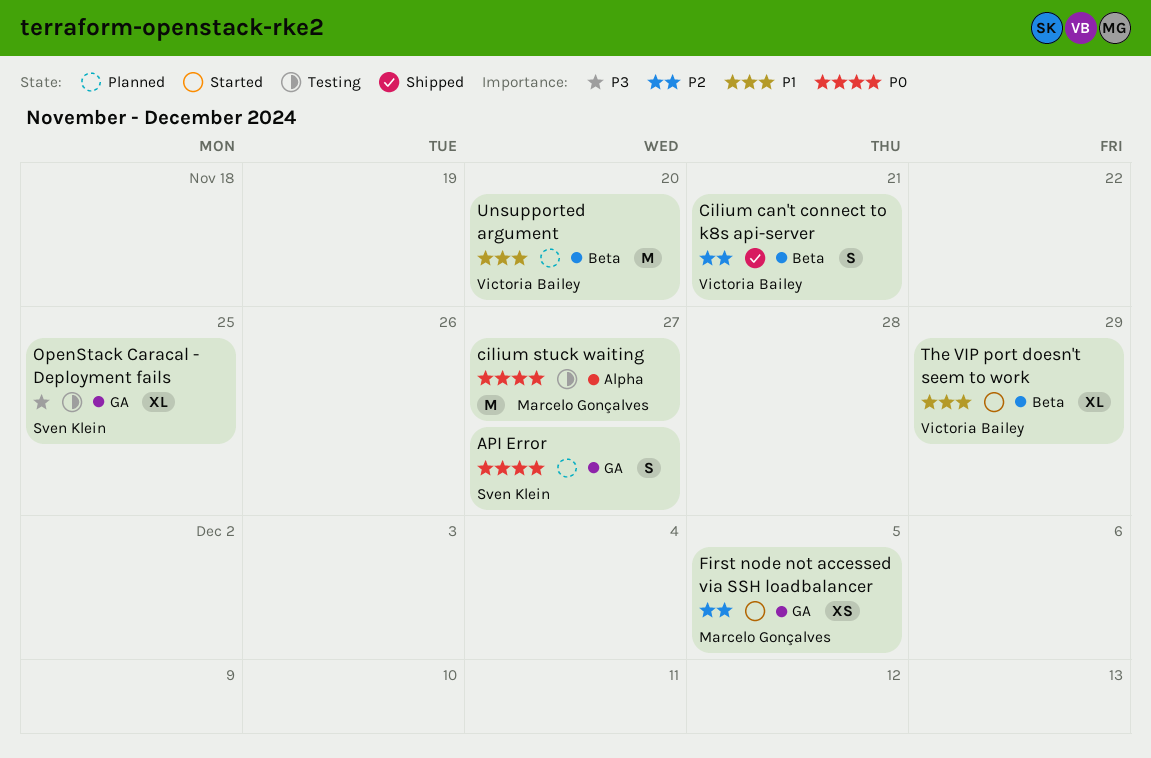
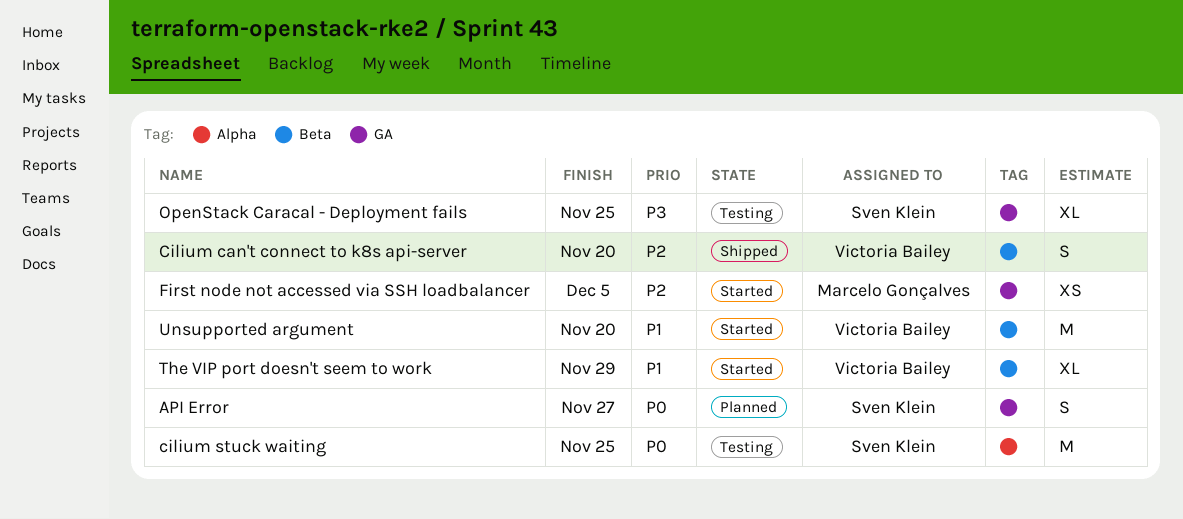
Cilium can't connect to k8s api-server, due: Nov 21 -> Nov 20
cilium stuck waiting, owner: Marcelo Gonçalves -> Sven Klein
cilium stuck waiting, due: Nov 27 -> Nov 25
Unsupported argument, status: Planned -> Started

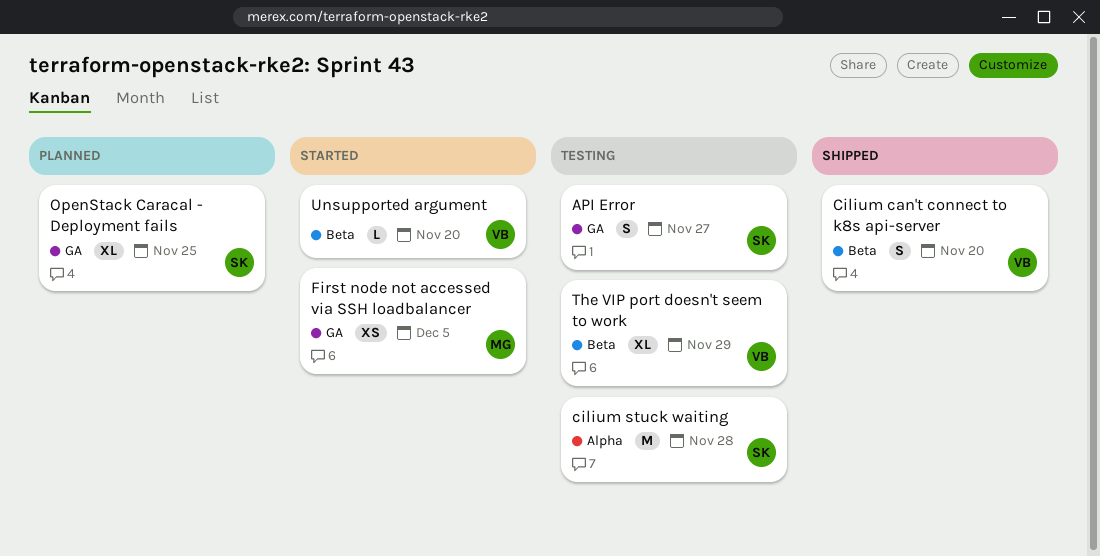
API Error, status: Planned -> Testing
cilium stuck waiting, due: Nov 25 -> Nov 28
OpenStack Caracal - Deployment fails, status: Testing -> Planned
The VIP port doesn't seem to work, status: Started -> Testing
Unsupported argument, estimate: M -> L

